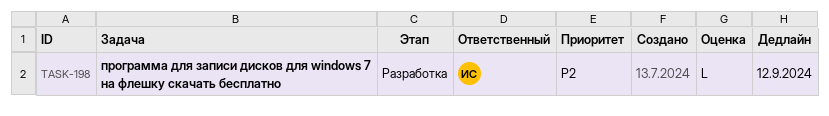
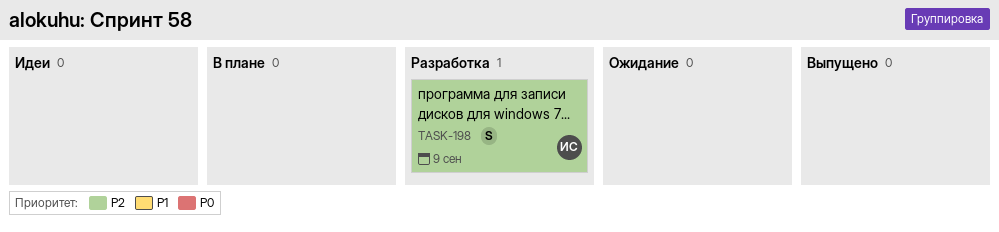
TASK-198, estimate: L -> S
TASK-198, due: Sep 12 -> Sep 9

